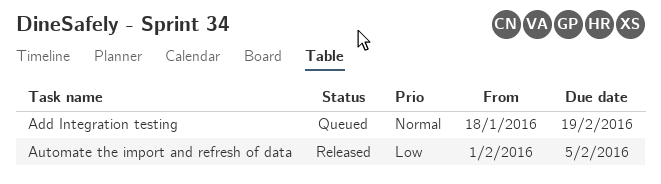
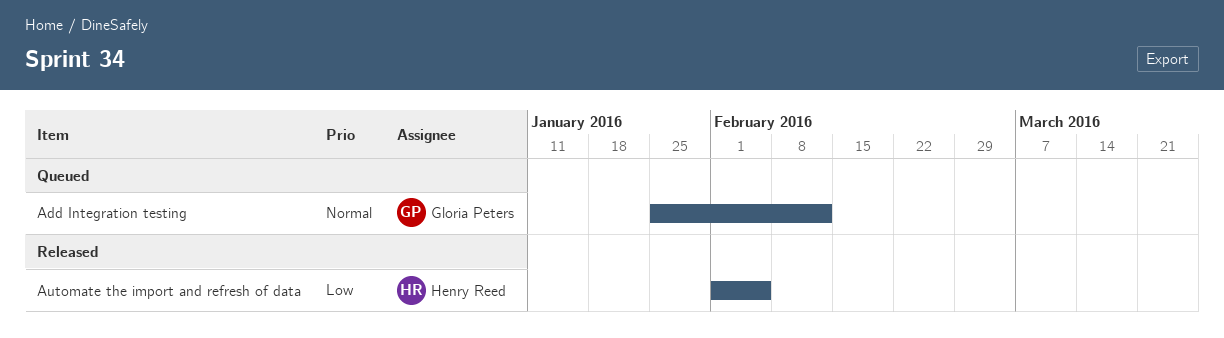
Add Integration testing, start: Jan 18 -> Jan 25
Add Integration testing, due: Feb 19 -> Feb 12

